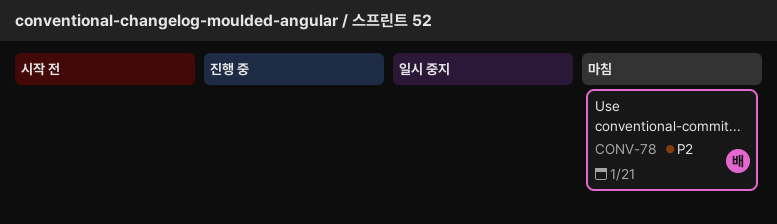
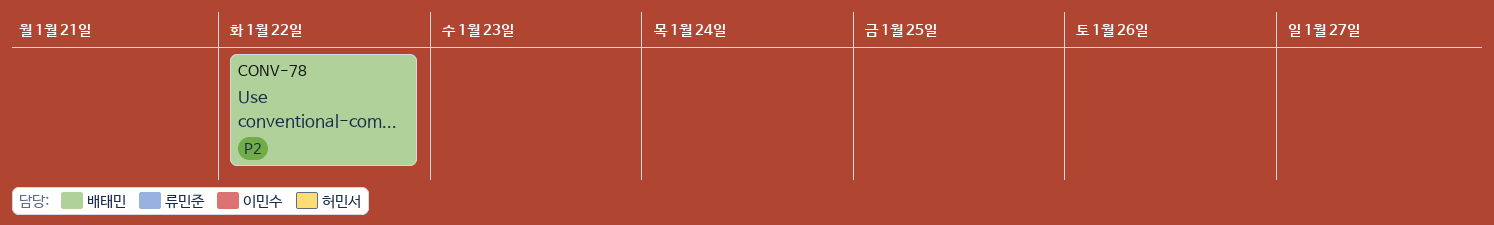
CONV-78, due: Jan 21 -> Jan 22

